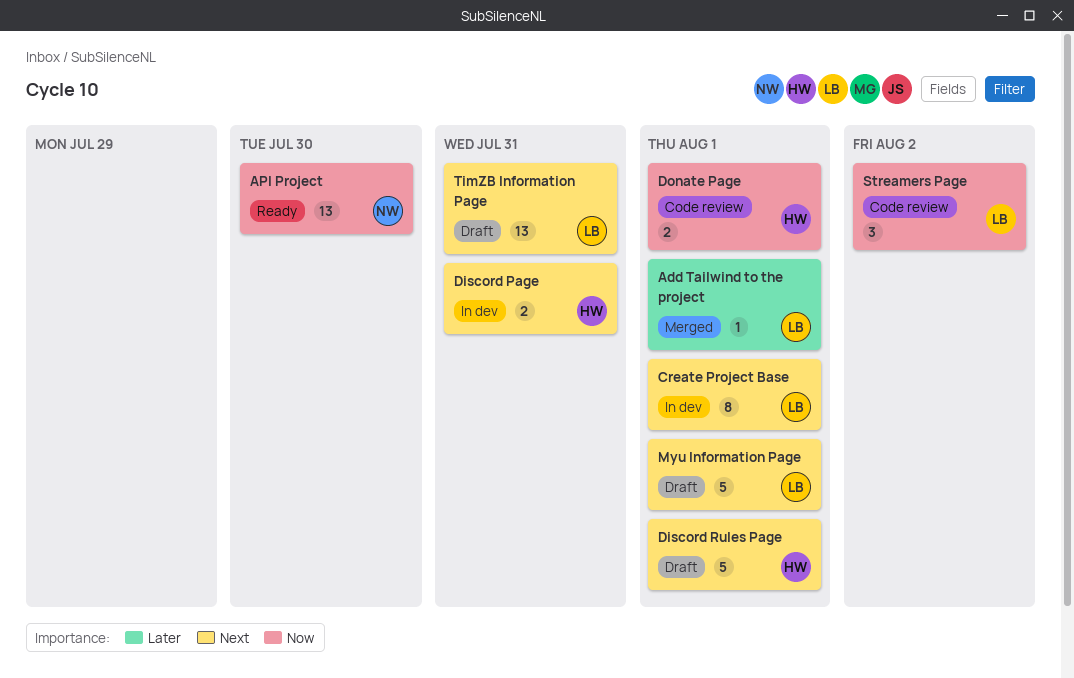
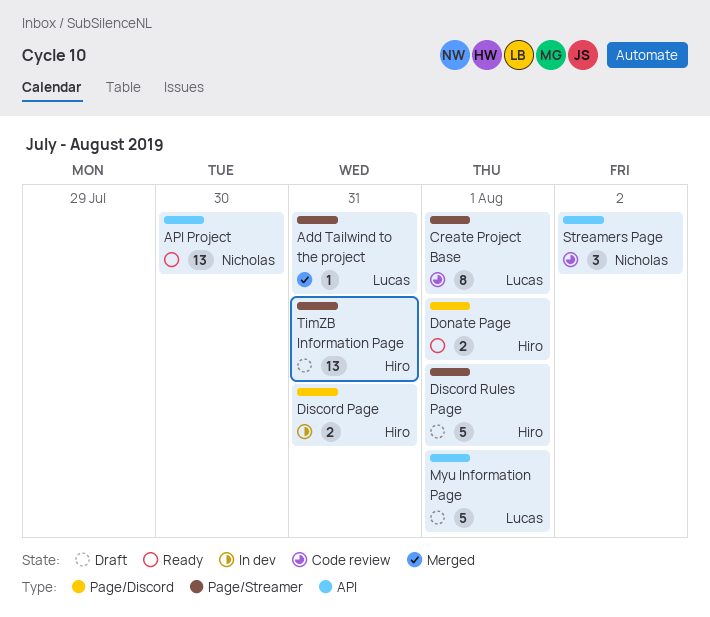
Add Tailwind to the project, due: Aug 1 -> Jul 31
Create Project Base, status: In dev -> Code review
Donate Page, status: Code review -> Ready
Streamers Page, owner: Lucas -> Nicholas
TimZB Information Page, owner: Lucas -> Hiro

